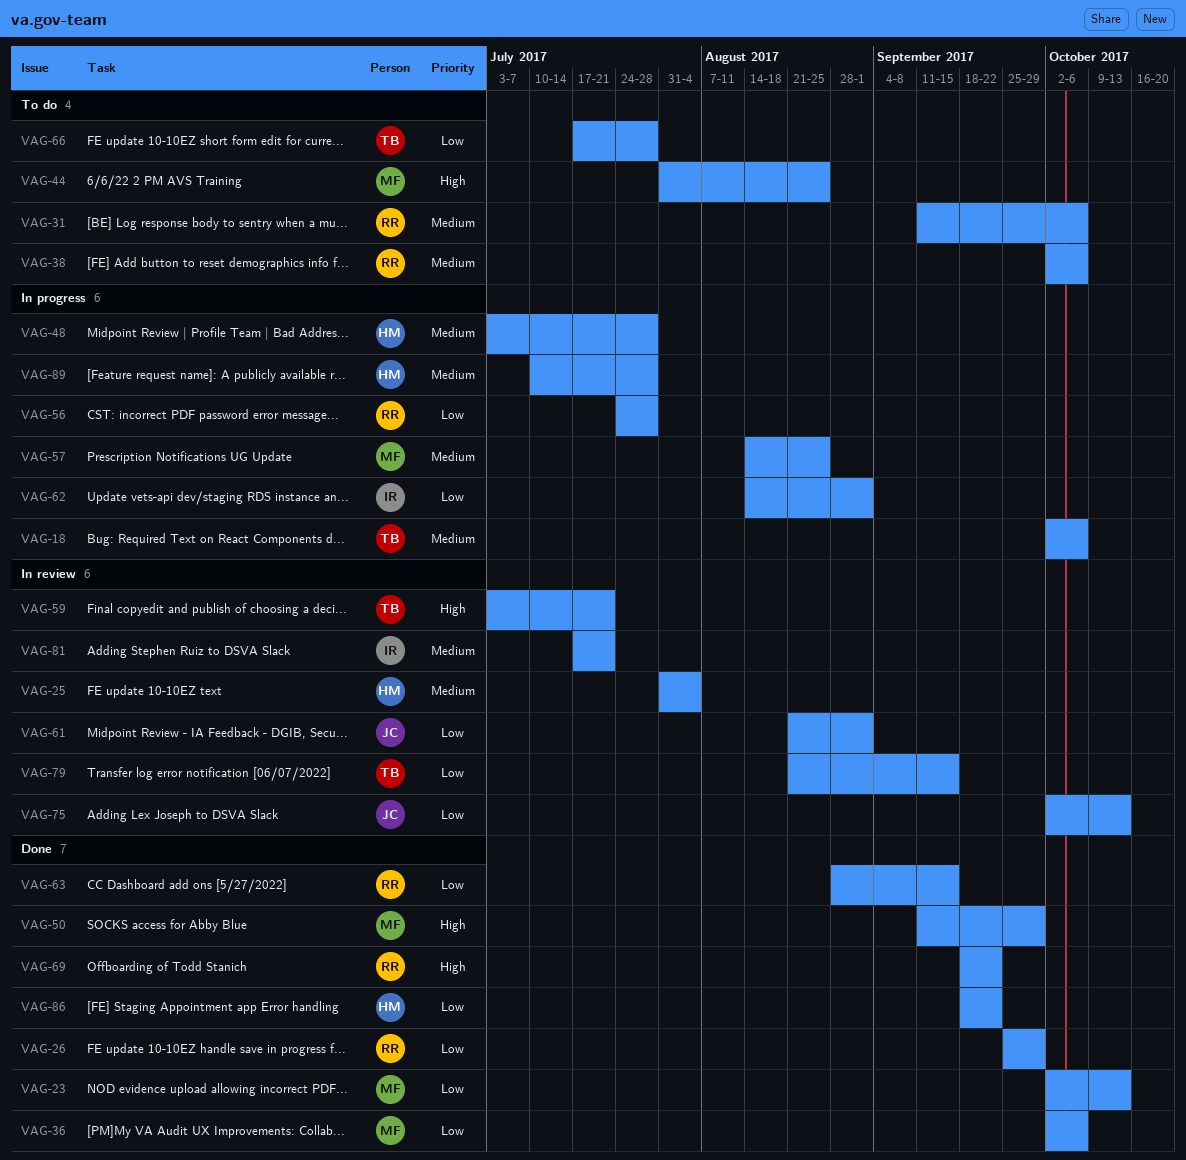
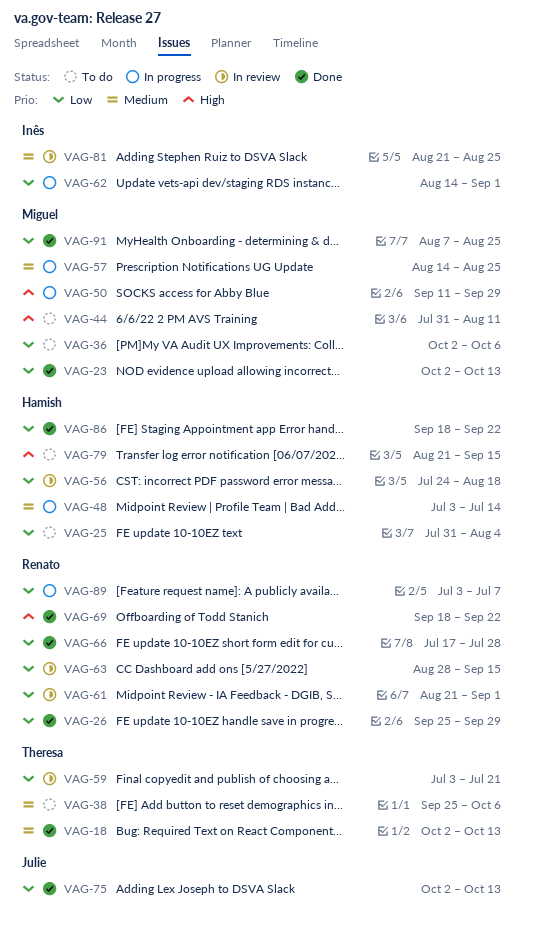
VAG-18, status: In progress -> Done
VAG-18, due: Oct 6 -> Oct 13
VAG-25, status: In review -> To do
VAG-25, priority: Medium -> Low
VAG-31: present -> none
VAG-36, status: Done -> To do
VAG-38, owner: Renato -> Theresa
VAG-38, start: Oct 2 -> Sep 25
VAG-44, due: Aug 25 -> Aug 11
VAG-48, due: Jul 28 -> Jul 14
VAG-50, status: Done -> In progress
VAG-56, status: In progress -> In review
VAG-56, owner: Renato -> Hamish
VAG-56, due: Jul 28 -> Aug 18
VAG-59, priority: High -> Low
VAG-61, owner: Julie -> Renato
VAG-63, status: Done -> In review
VAG-66, status: To do -> Done
VAG-66, owner: Theresa -> Renato
VAG-75, status: In review -> Done
VAG-79, status: In review -> To do
VAG-79, owner: Theresa -> Hamish
VAG-79, priority: Low -> High
VAG-81, start: Jul 17 -> Aug 21
VAG-81, due: Jul 21 -> Aug 25
VAG-89, owner: Hamish -> Renato
VAG-89, priority: Medium -> Low
VAG-89, start: Jul 10 -> Jul 3
VAG-89, due: Jul 28 -> Jul 7
VAG-91: none -> present

